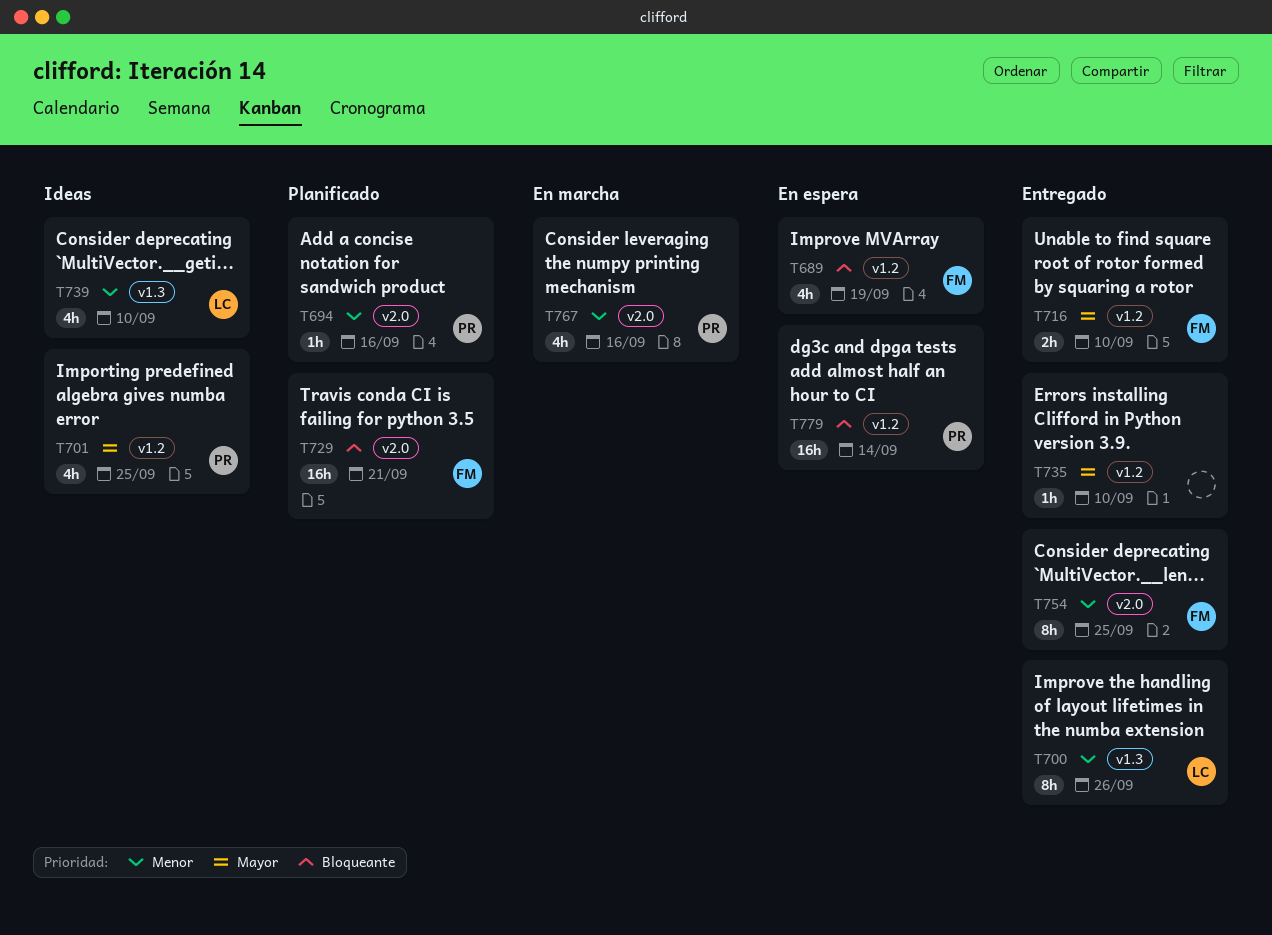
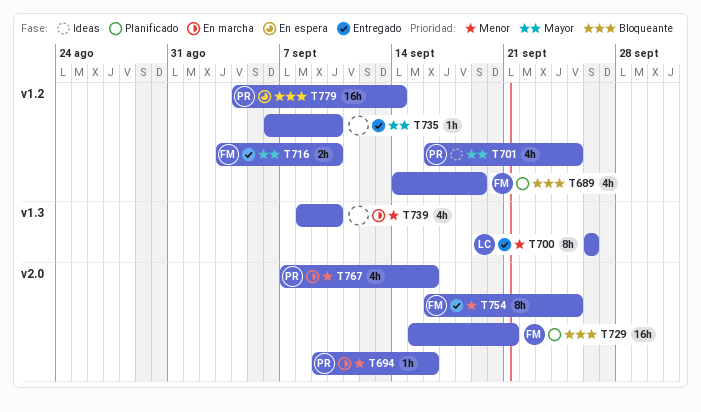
T689, status: En espera -> Planificado
T694, status: Planificado -> En marcha
T739, status: Ideas -> En marcha
T739, owner: LC -> none

